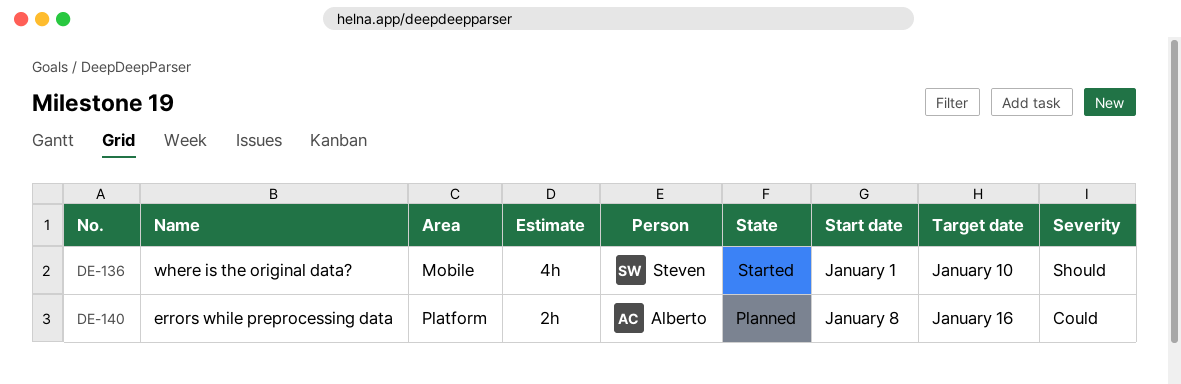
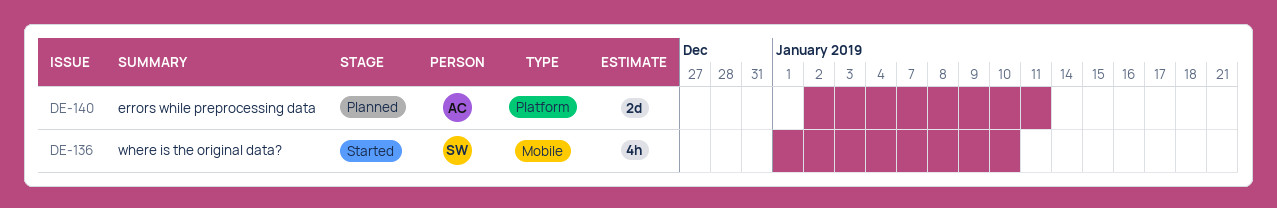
DE-140, estimate: 2h -> 2d
DE-140, start: Jan 8 -> Jan 2
DE-140, due: Jan 16 -> Jan 11

